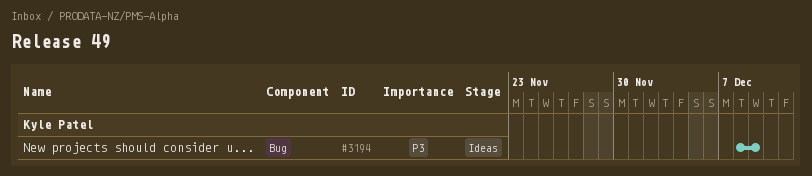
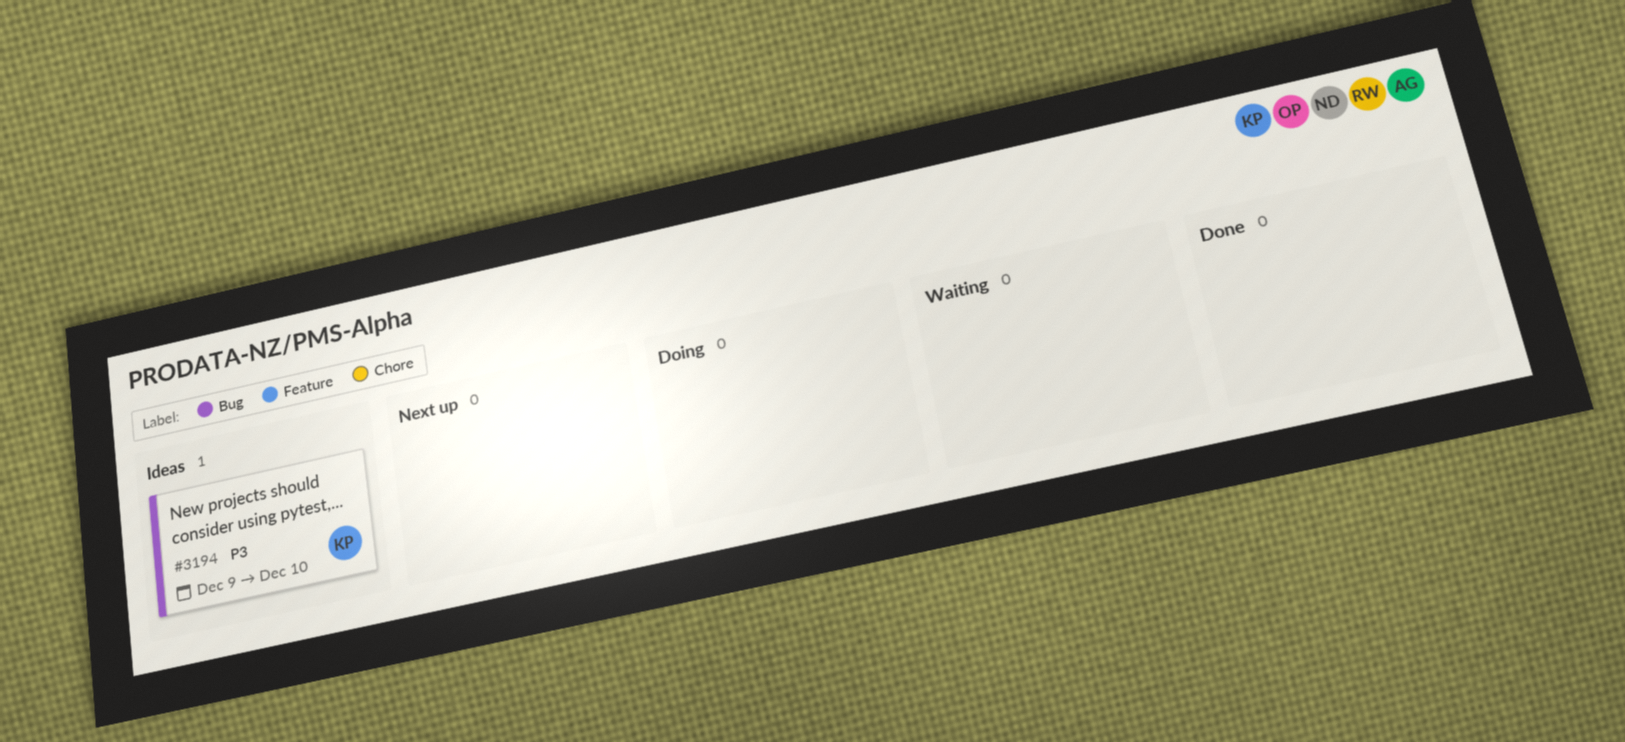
#3194, start: Dec 8 -> Dec 9
#3194, due: Dec 9 -> Dec 10

